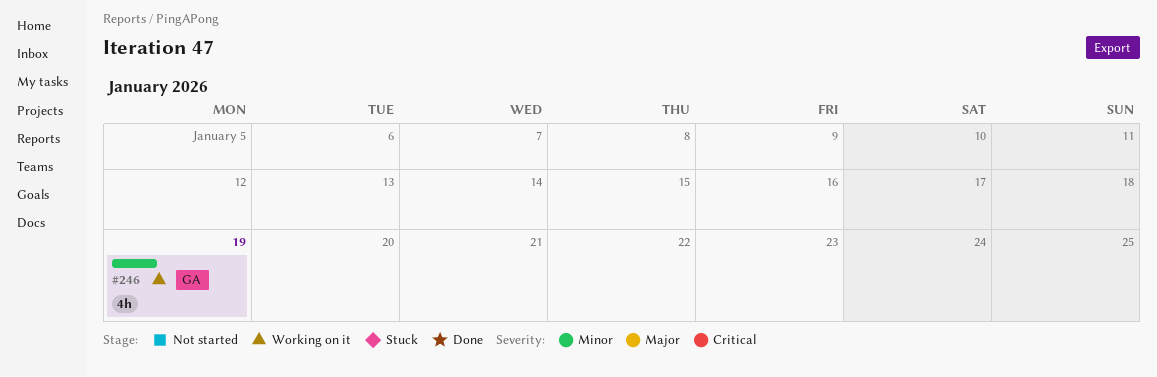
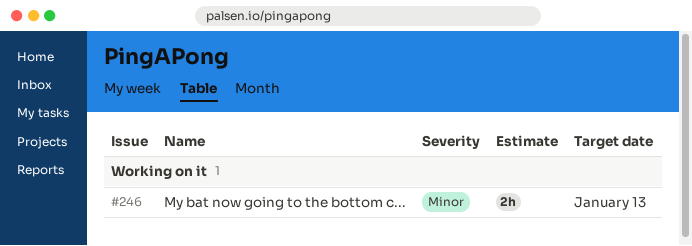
#246, estimate: 4h -> 2h
#246, due: Jan 19 -> Jan 13

